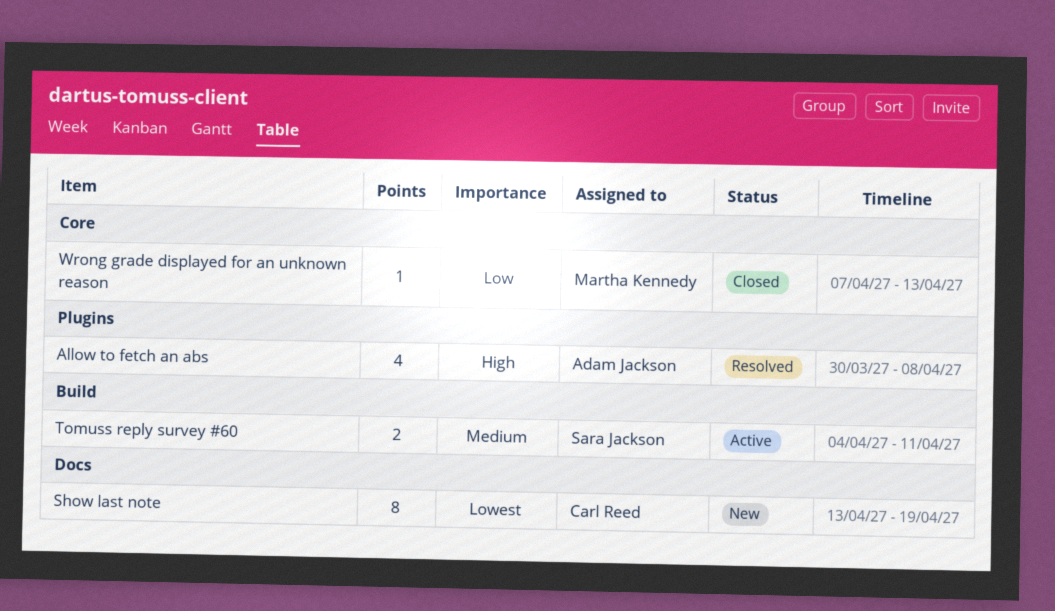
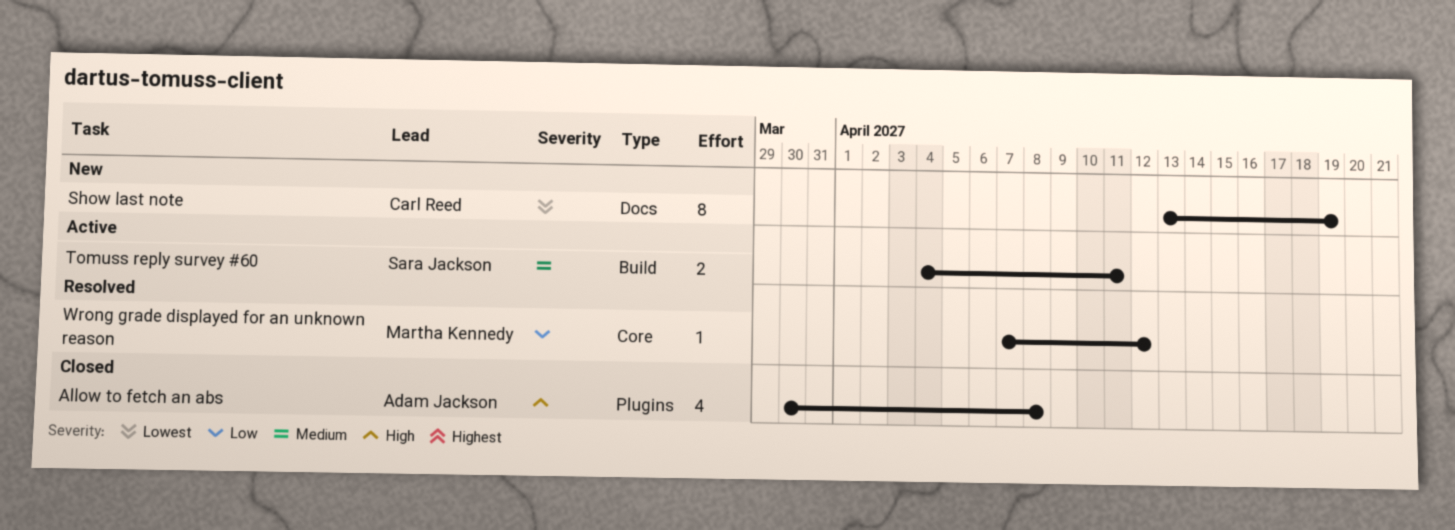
Allow to fetch an abs, status: Resolved -> Closed
Wrong grade displayed for an unknown reason, status: Closed -> Resolved
Wrong grade displayed for an unknown reason, due: Apr 13 -> Apr 12

